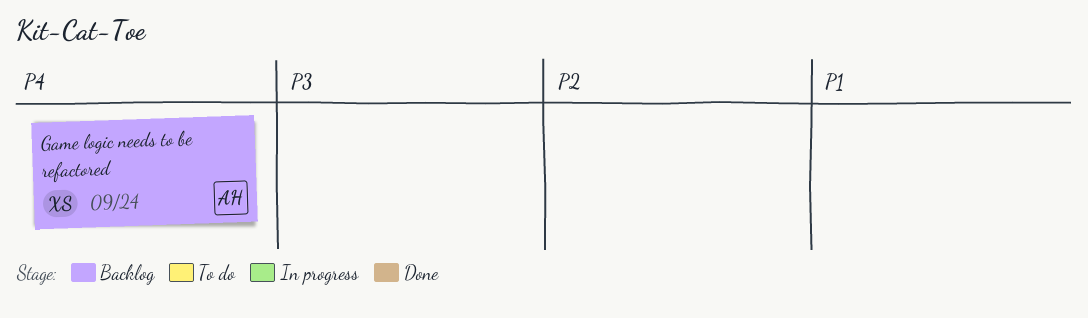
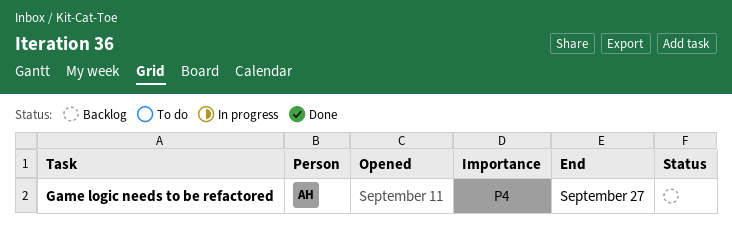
Game logic needs to be refactored, due: Sep 24 -> Sep 27

